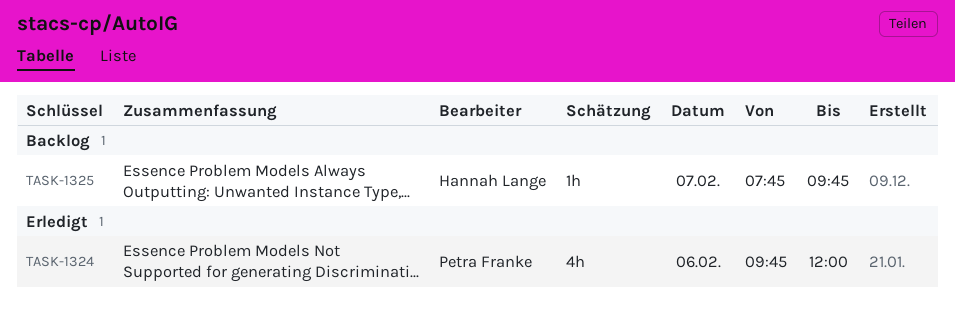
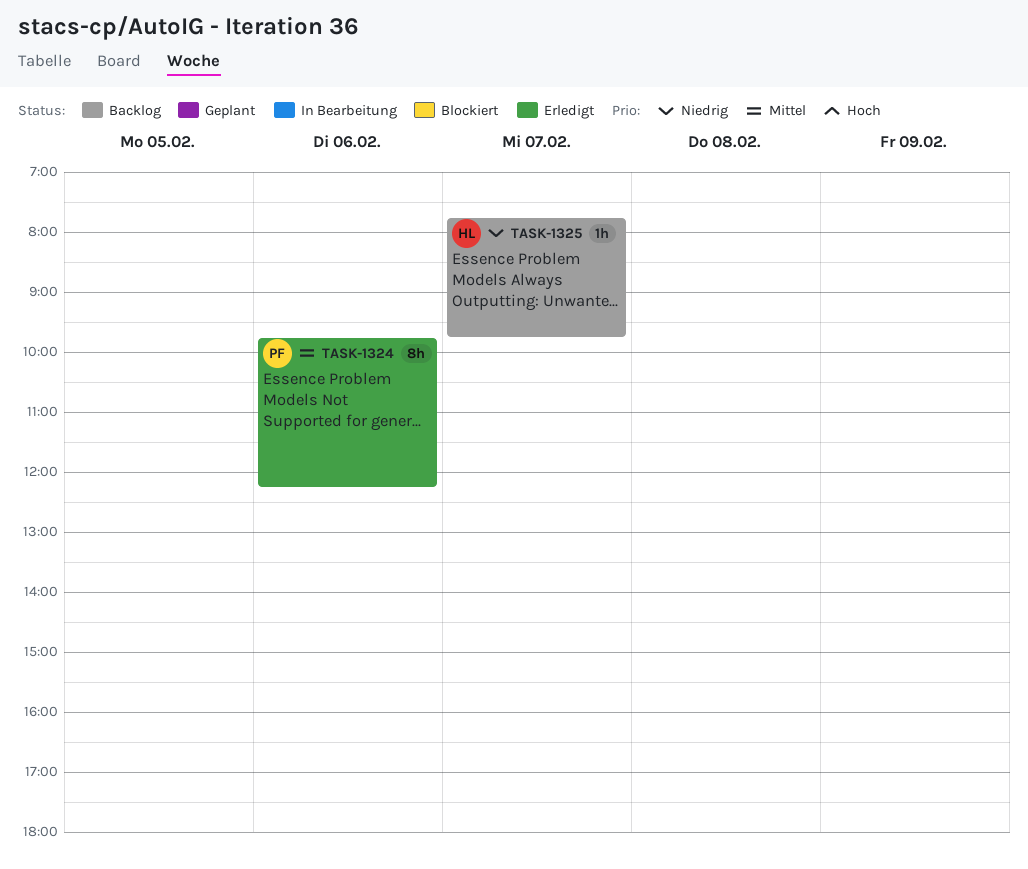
TASK-1324, estimate: 4h -> 8h
TASK-1324, ends: 12:00 -> 12:15

